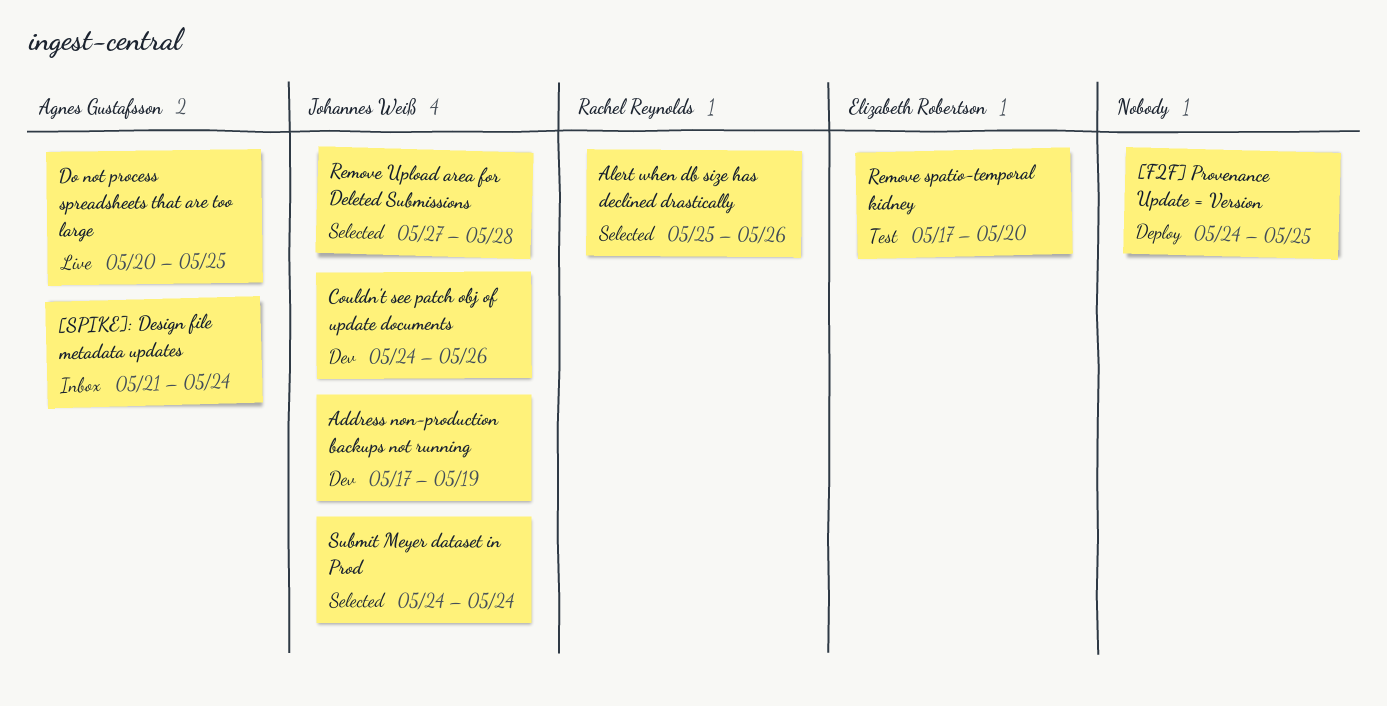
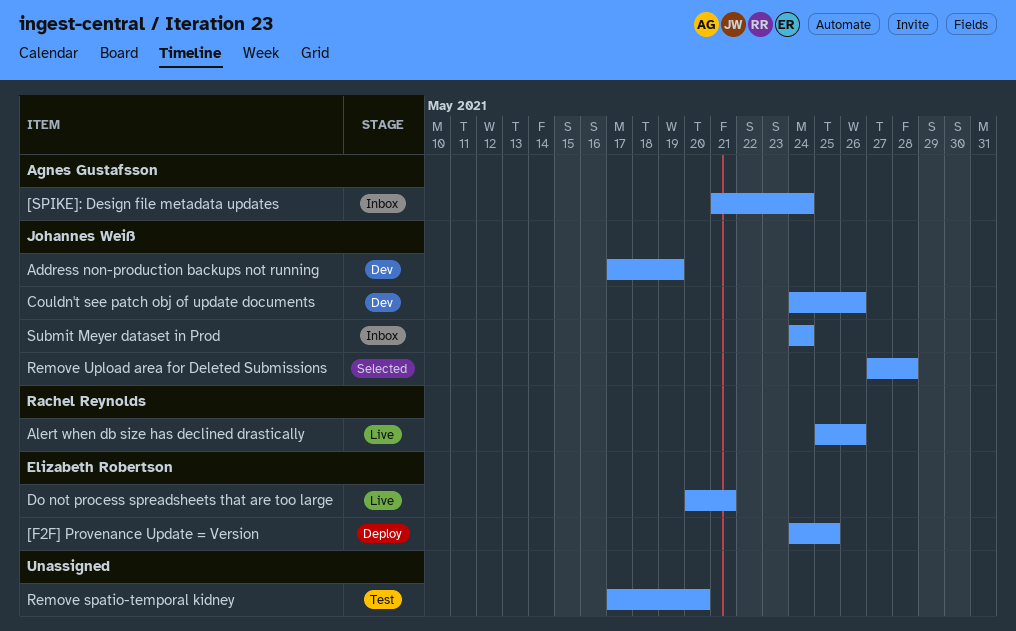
[F2F] Provenance Update = Version, owner: none -> Elizabeth Robertson
Alert when db size has declined drastically, status: Selected -> Live
Do not process spreadsheets that are too large, owner: Agnes Gustafsson -> Elizabeth Robertson
Do not process spreadsheets that are too large, due: May 25 -> May 21
Remove spatio-temporal kidney, owner: Elizabeth Robertson -> none
Submit Meyer dataset in Prod, status: Selected -> Inbox

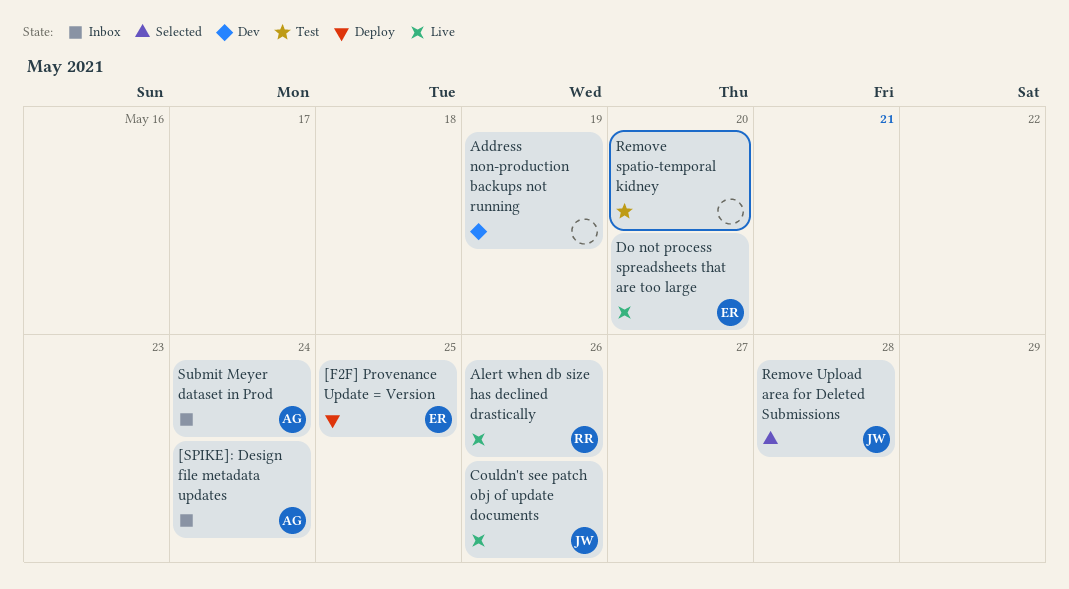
Address non-production backups not running, owner: Johannes Weiß -> none
Couldn't see patch obj of update documents, status: Dev -> Live
Do not process spreadsheets that are too large, due: May 21 -> May 20
Submit Meyer dataset in Prod, owner: Johannes Weiß -> Agnes Gustafsson

